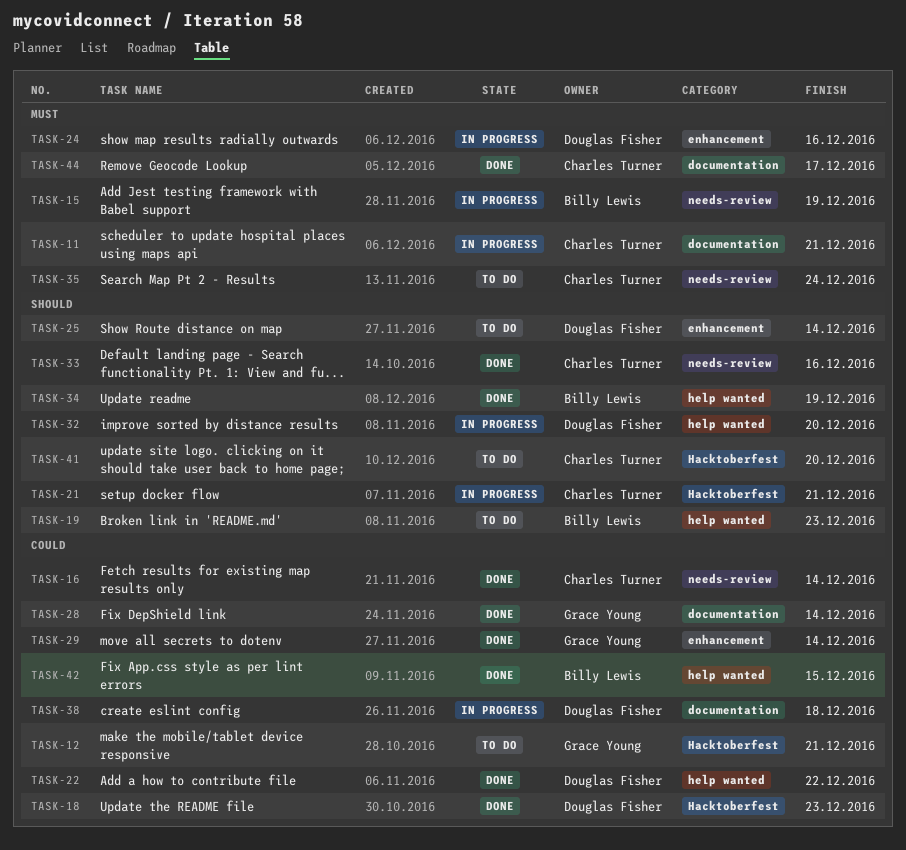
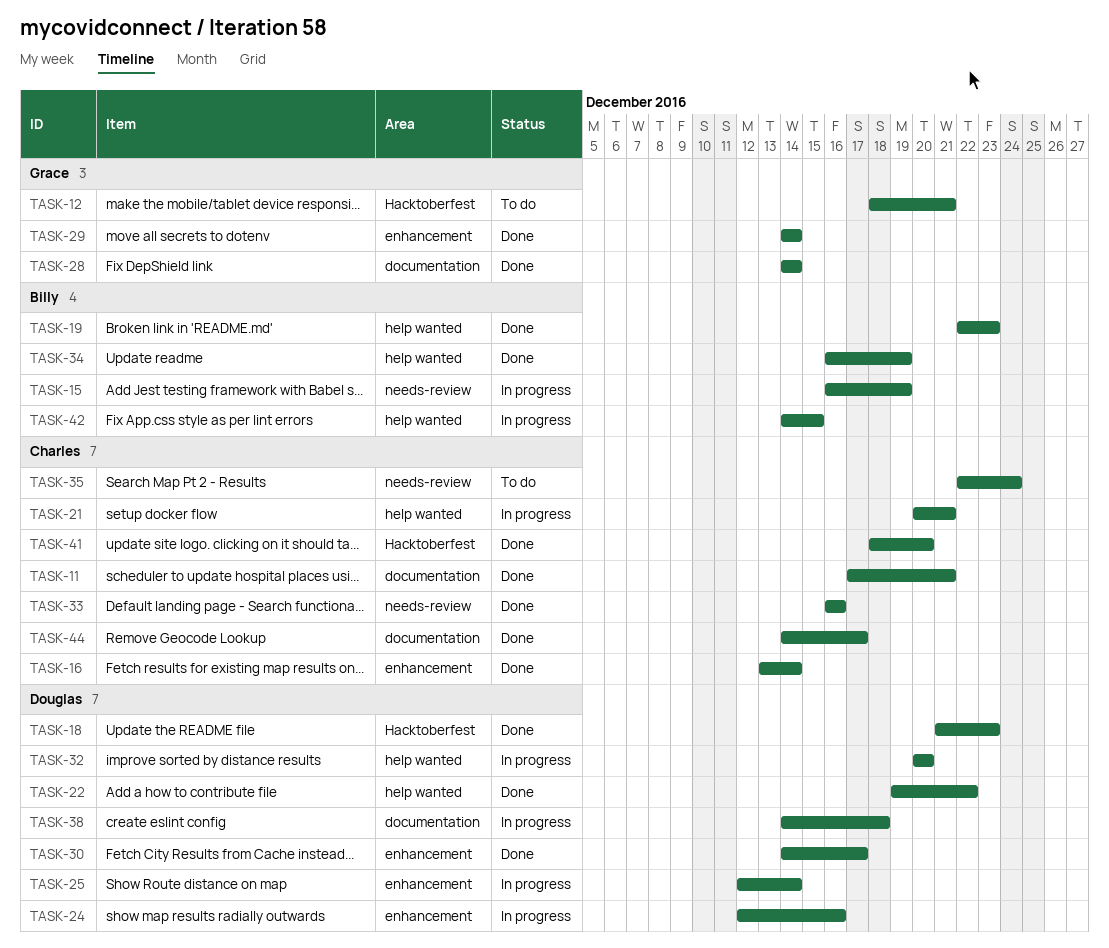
TASK-11, status: In progress -> Done
TASK-16, label: needs-review -> enhancement
TASK-19, status: To do -> Done
TASK-21, label: Hacktoberfest -> help wanted
TASK-25, status: To do -> In progress
TASK-30: none -> present
TASK-41, status: To do -> Done
TASK-42, status: Done -> In progress

